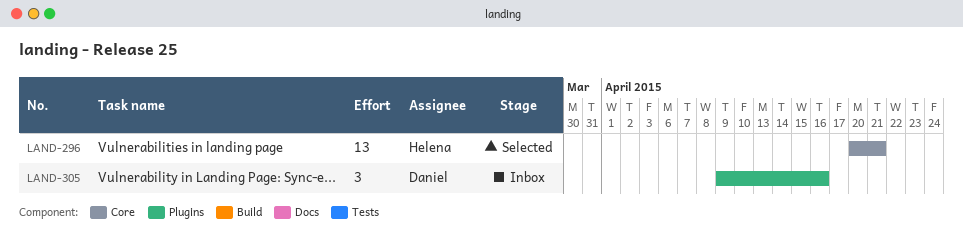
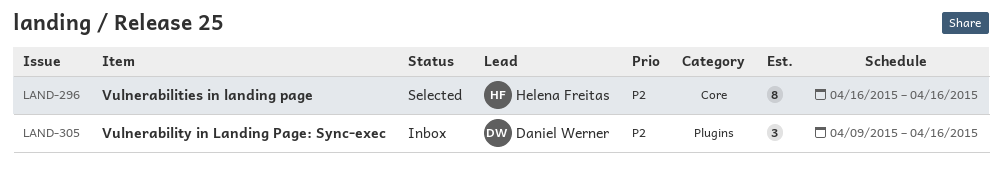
LAND-296, estimate: 13 -> 8
LAND-296, start: Apr 20 -> Apr 16
LAND-296, due: Apr 21 -> Apr 16

